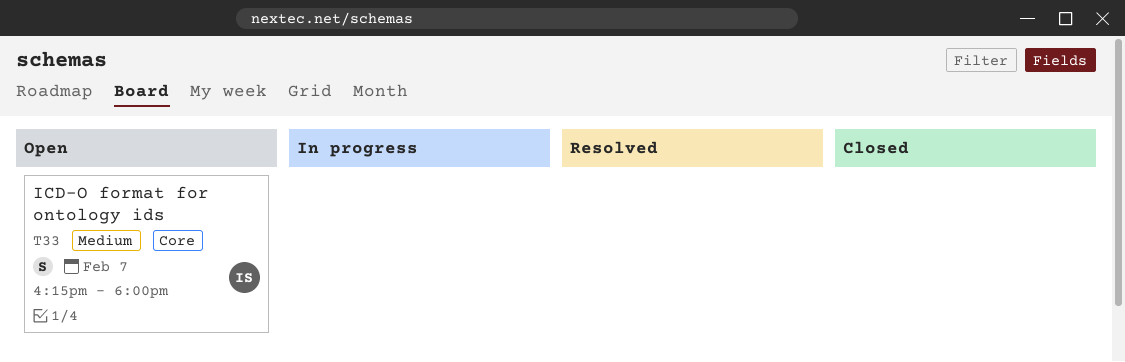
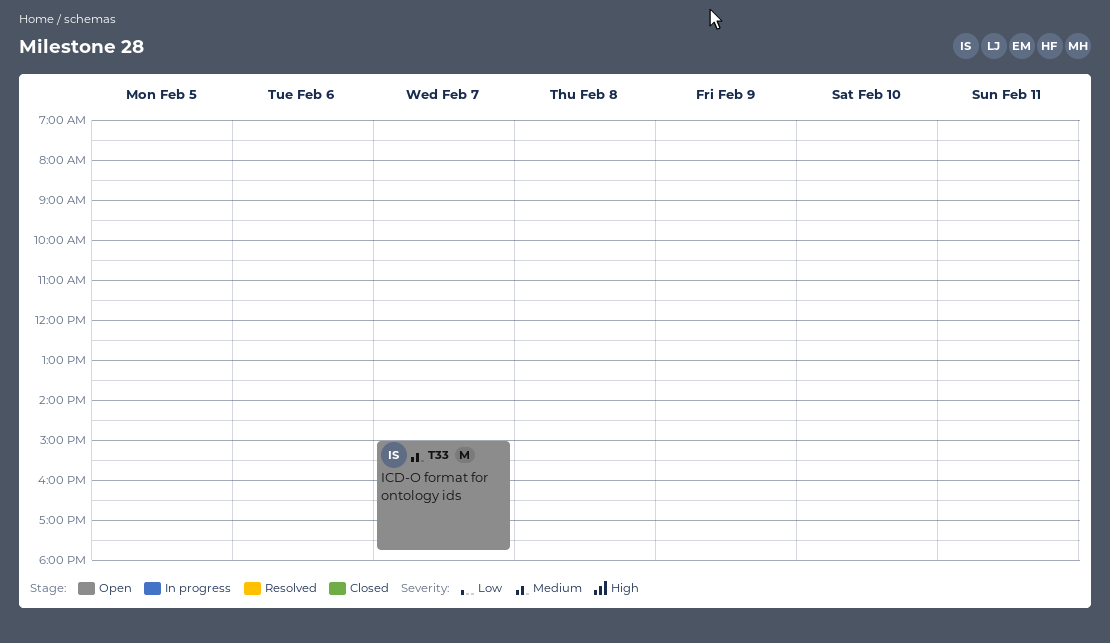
T33, estimate: S -> M
T33, begins: 16:15 -> 15:00
T33, ends: 18:00 -> 17:45

